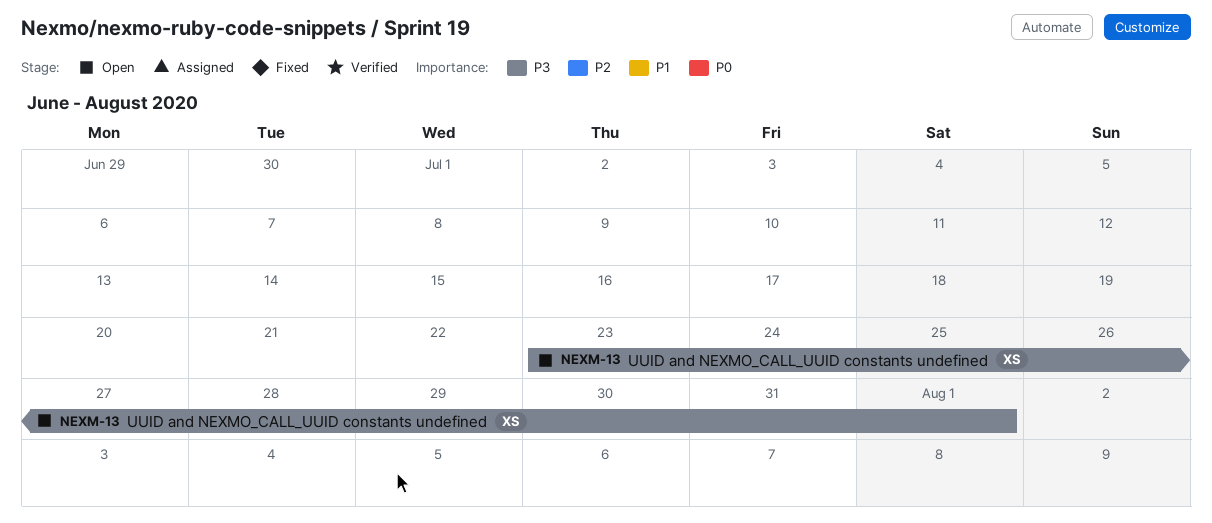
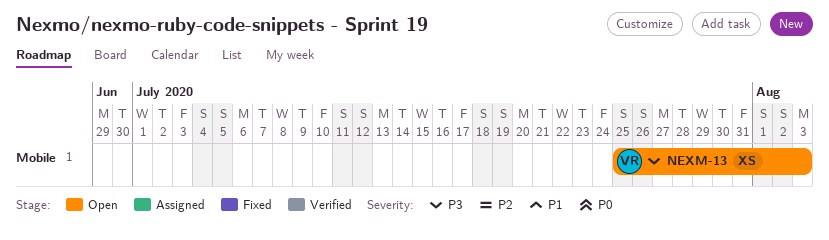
NEXM-13, start: Jul 23 -> Jul 25
NEXM-13, due: Aug 1 -> Aug 3

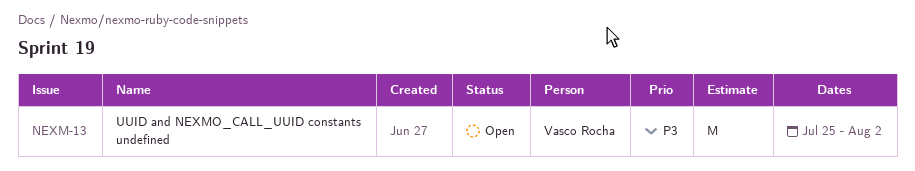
NEXM-13, estimate: XS -> M
NEXM-13, due: Aug 3 -> Aug 2

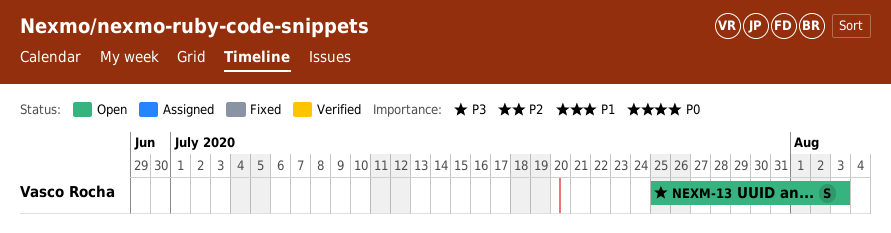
NEXM-13, estimate: M -> S
NEXM-13, due: Aug 2 -> Aug 3

